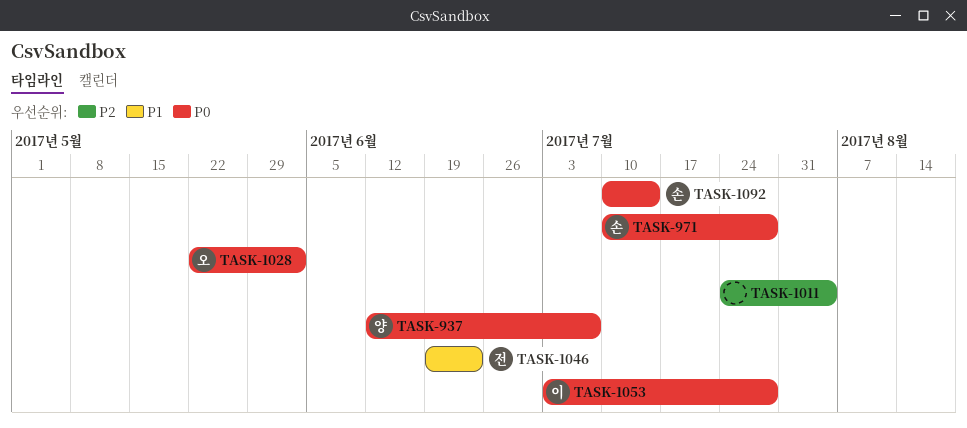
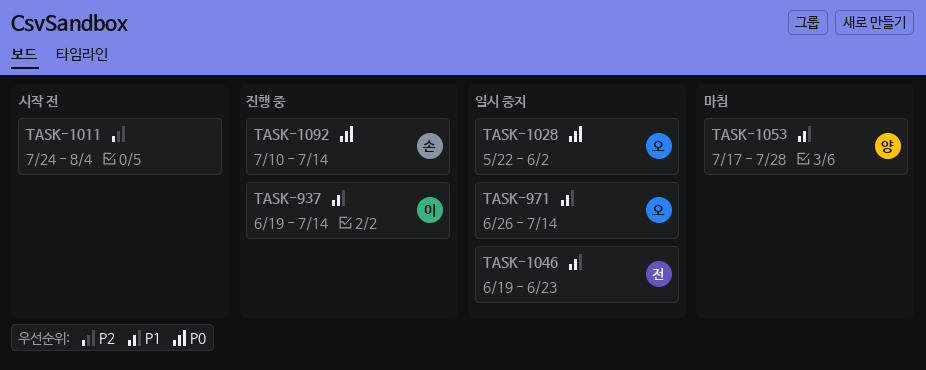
TASK-937, owner: 양 -> 이
TASK-937, priority: P0 -> P1
TASK-937, start: Jun 12 -> Jun 19
TASK-937, due: Jul 7 -> Jul 14
TASK-971, owner: 손 -> 오
TASK-971, priority: P0 -> P1
TASK-971, start: Jul 10 -> Jun 26
TASK-971, due: Jul 28 -> Jul 14
TASK-1053, owner: 이 -> 양
TASK-1053, priority: P0 -> P1
TASK-1053, start: Jul 3 -> Jul 17

